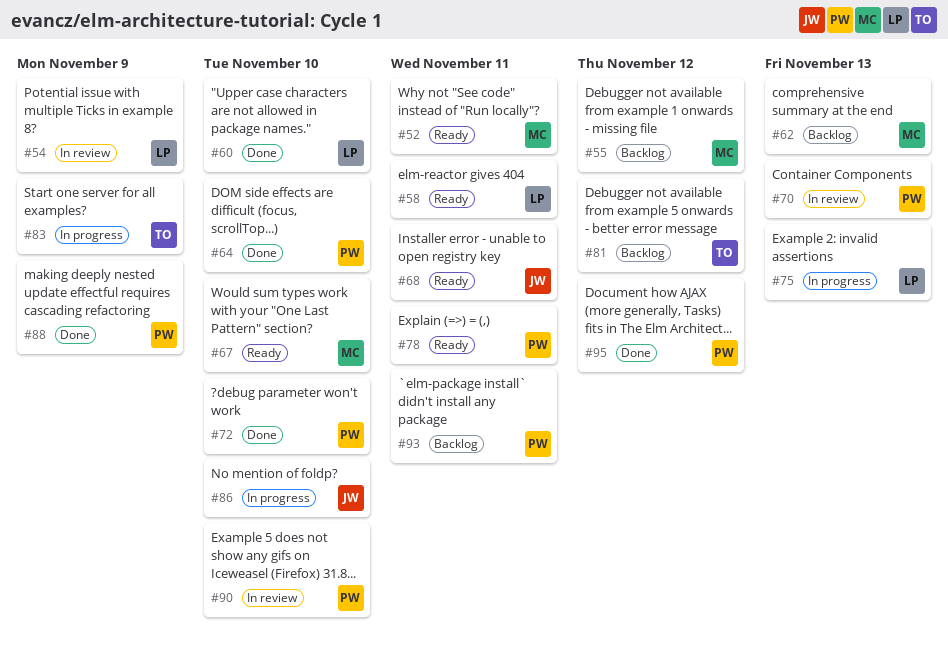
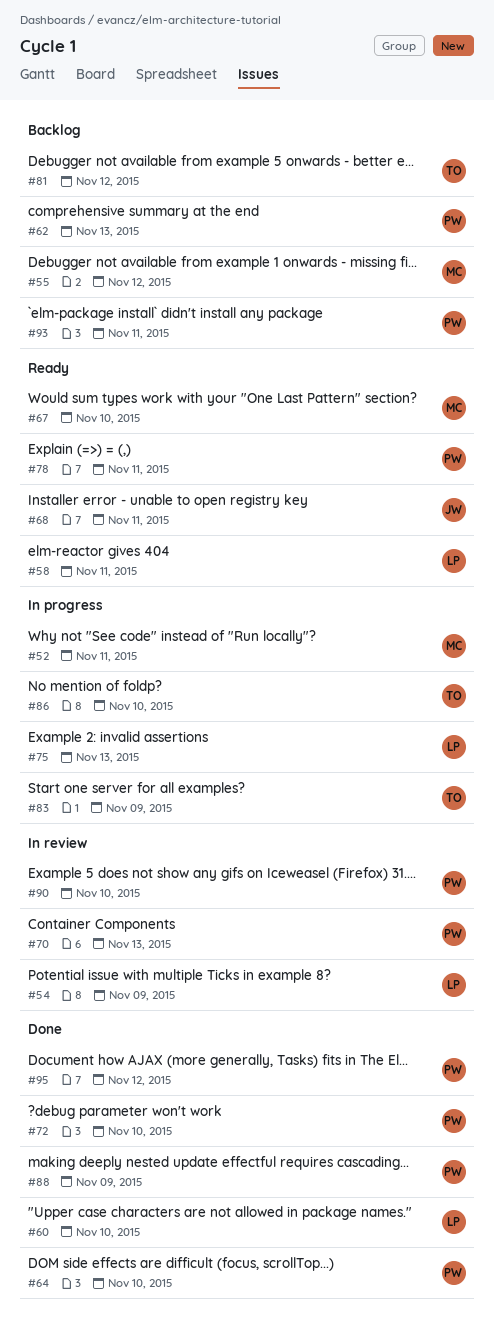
#52, status: Ready -> In progress
#62, owner: MC -> PW
#86, owner: JW -> TO

